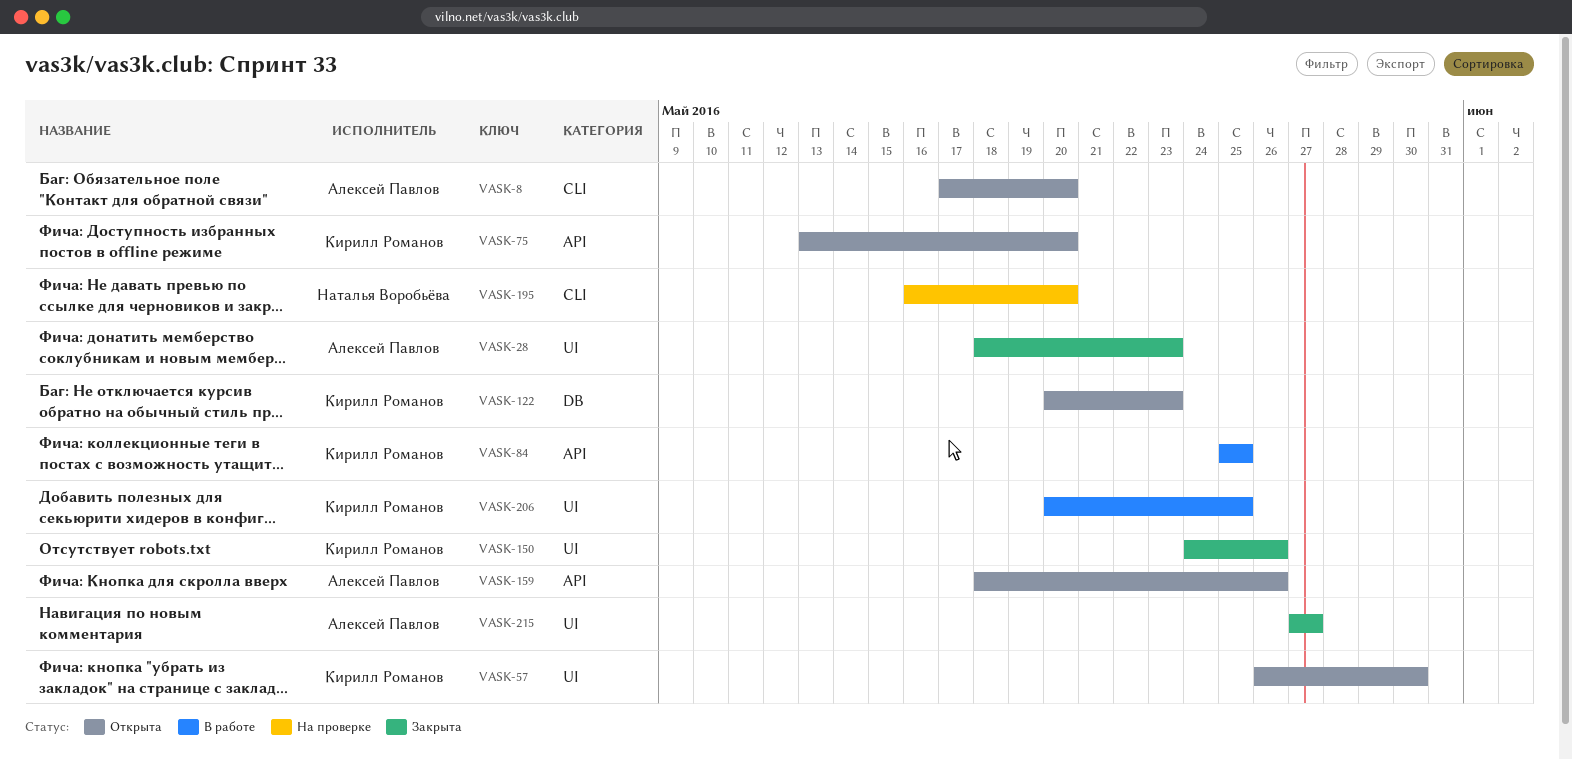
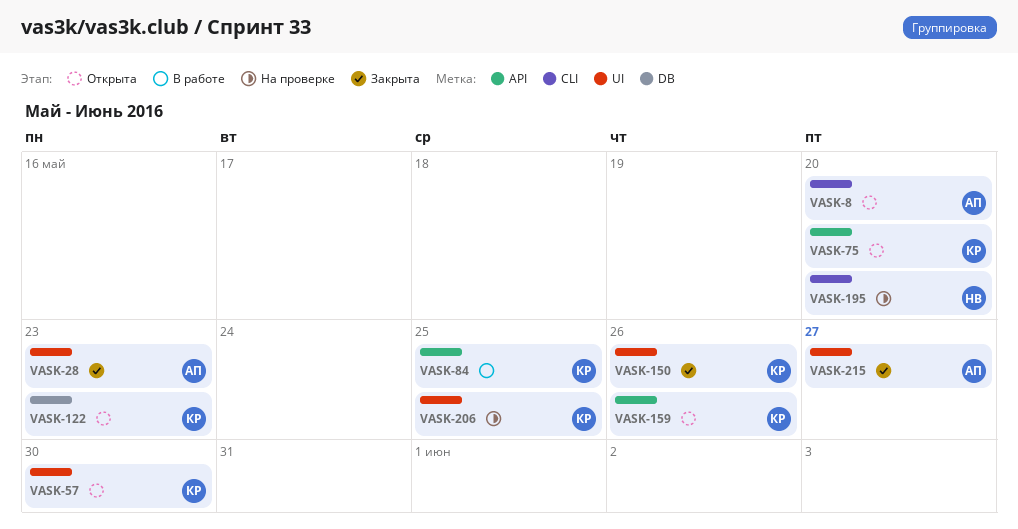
VASK-159, owner: Алексей Павлов -> Кирилл Романов
VASK-206, status: В работе -> На проверке

